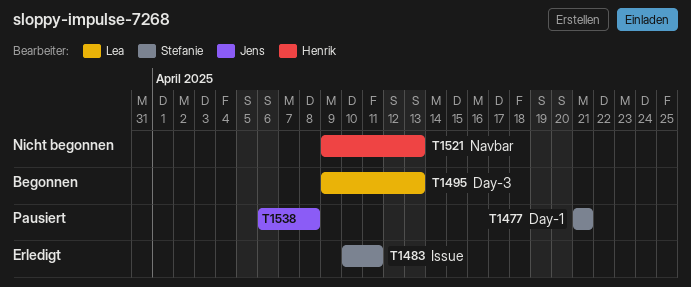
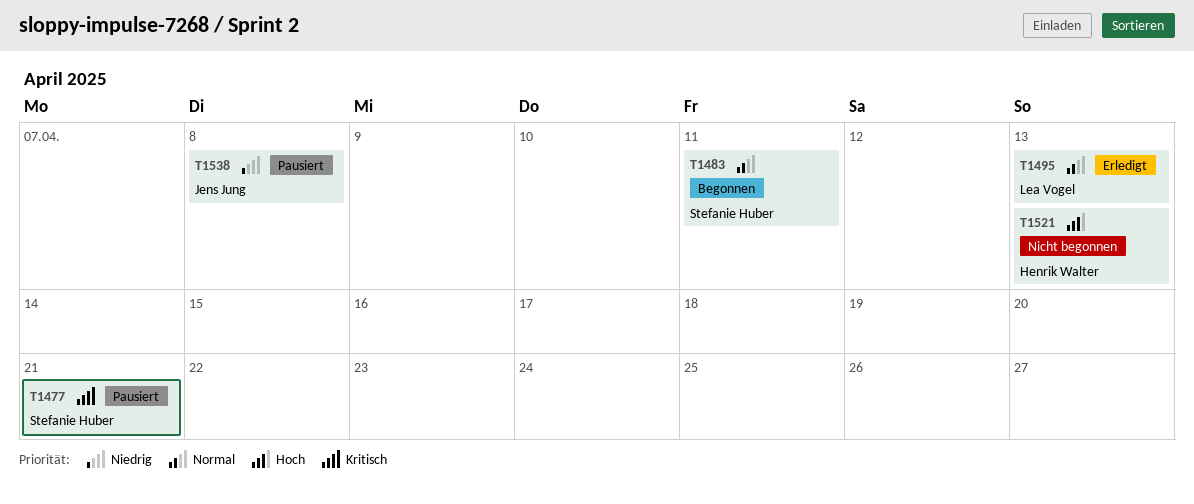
T1483, status: Erledigt -> Begonnen
T1495, status: Begonnen -> Erledigt

